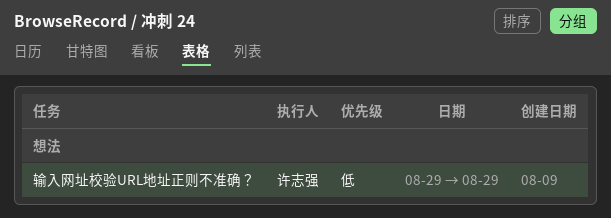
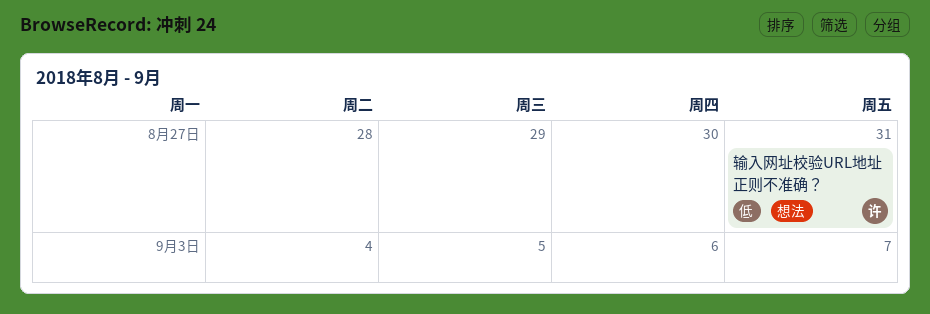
输入网址校验URL地址正则不准确？, due: Aug 29 -> Aug 31

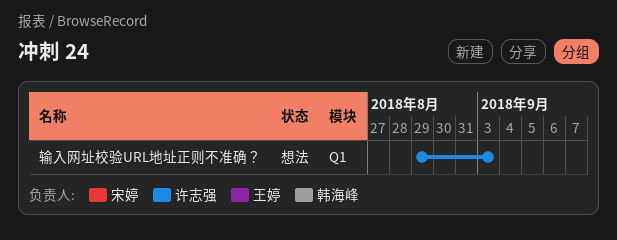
输入网址校验URL地址正则不准确？, due: Aug 31 -> Sep 3

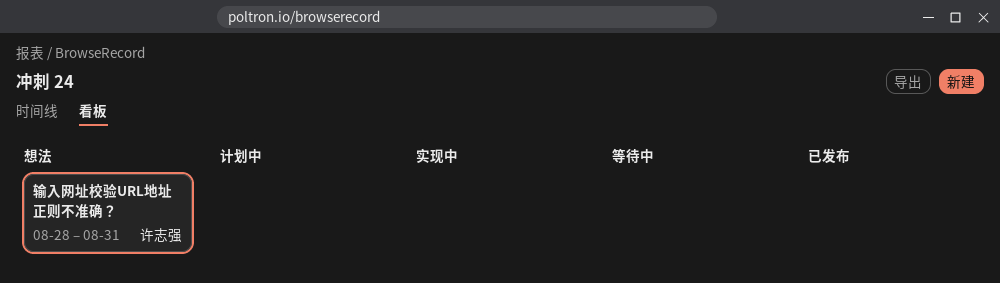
输入网址校验URL地址正则不准确？, start: Aug 29 -> Aug 28
输入网址校验URL地址正则不准确？, due: Sep 3 -> Aug 31

